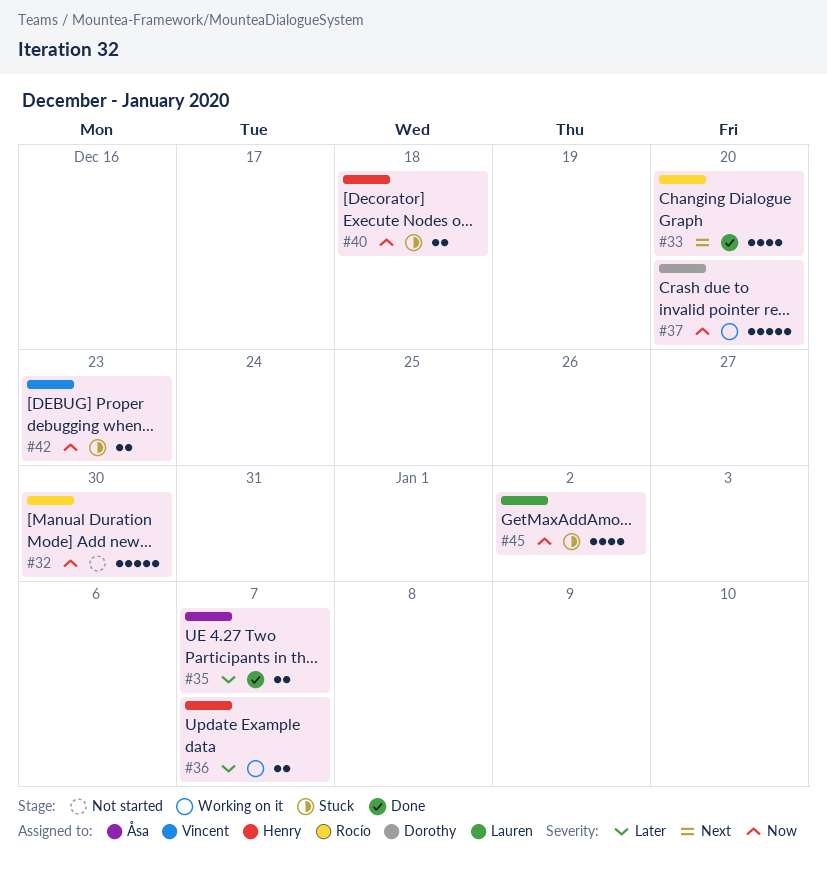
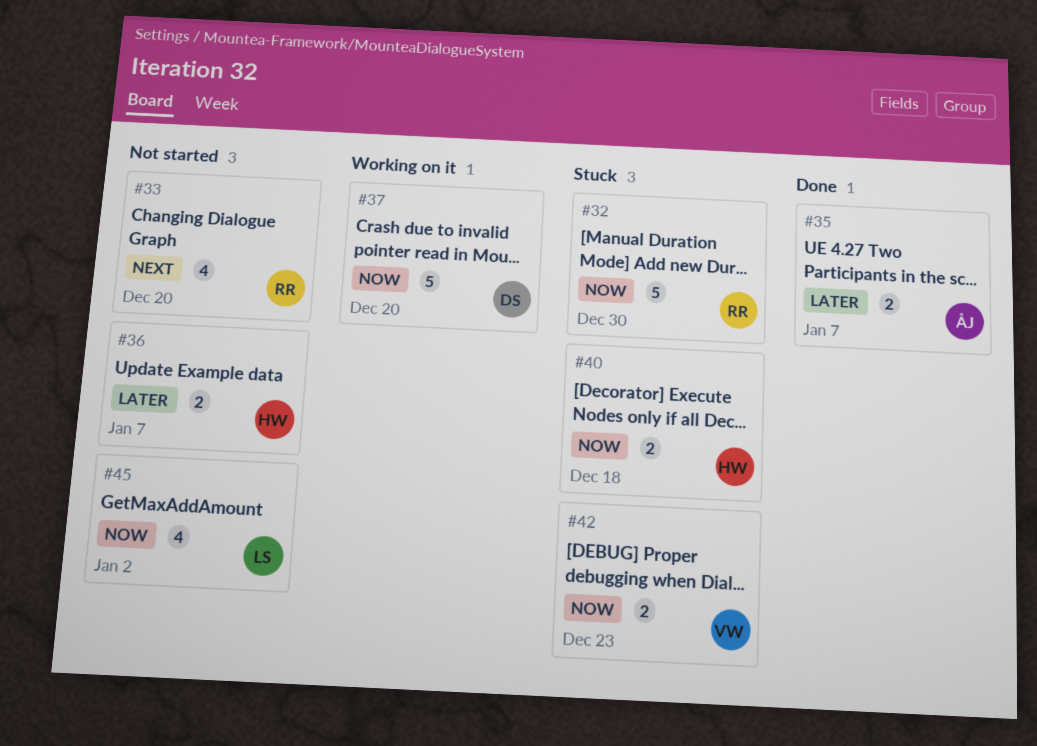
#32, status: Not started -> Stuck
#33, status: Done -> Not started
#36, status: Working on it -> Not started
#45, status: Stuck -> Not started

